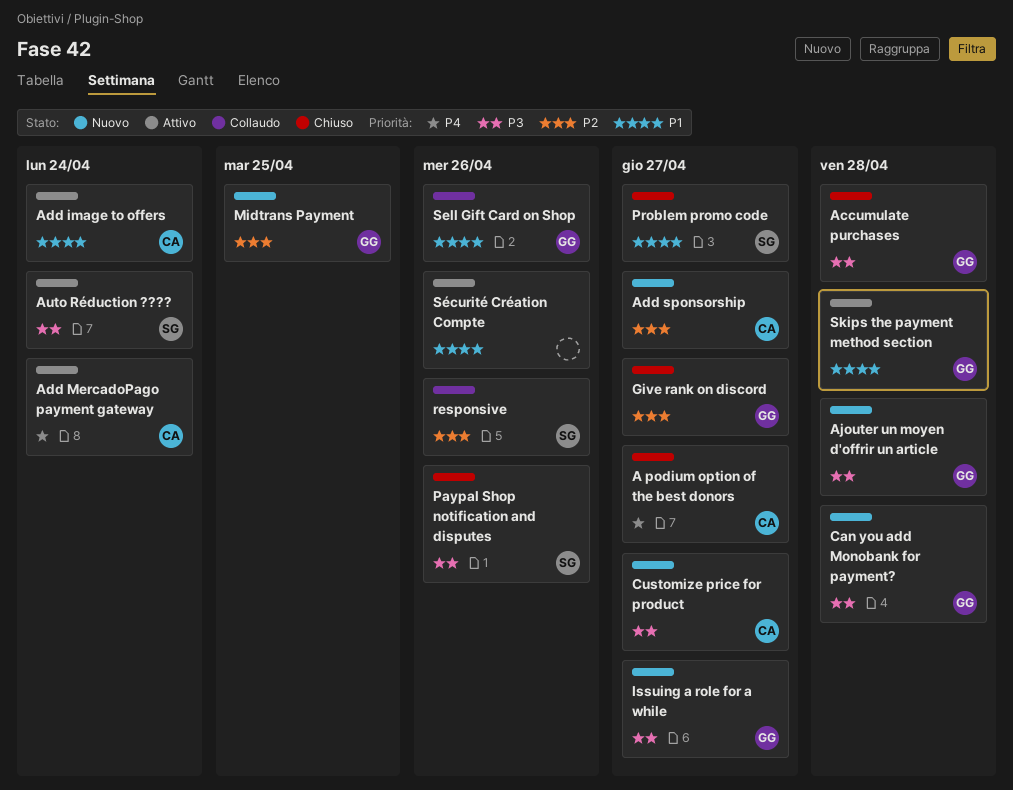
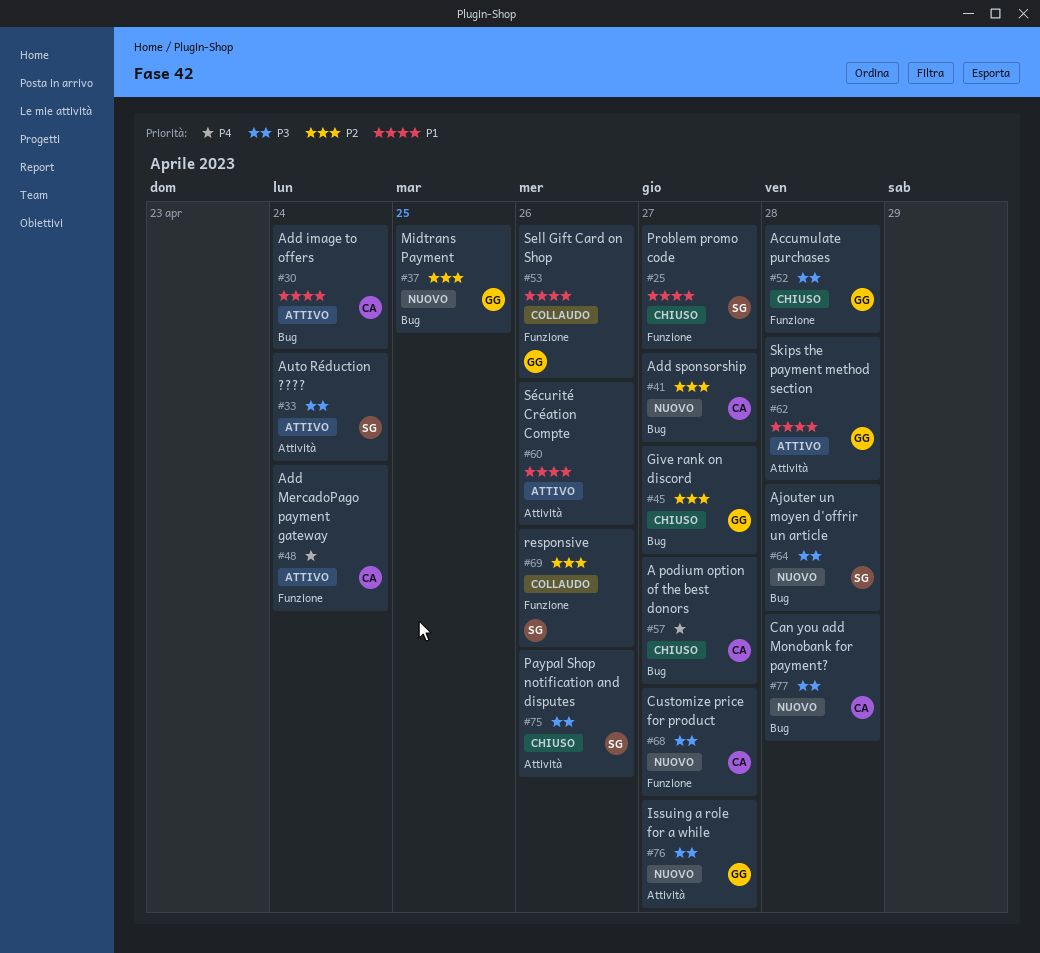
Ajouter un moyen d'offrir un article, owner: GG -> SG
Can you add Monobank for payment?, owner: GG -> CA

